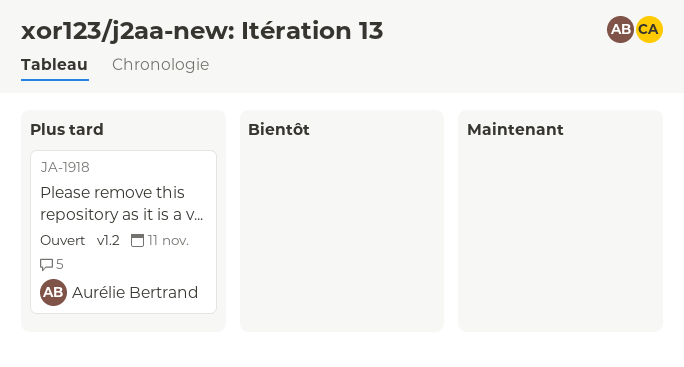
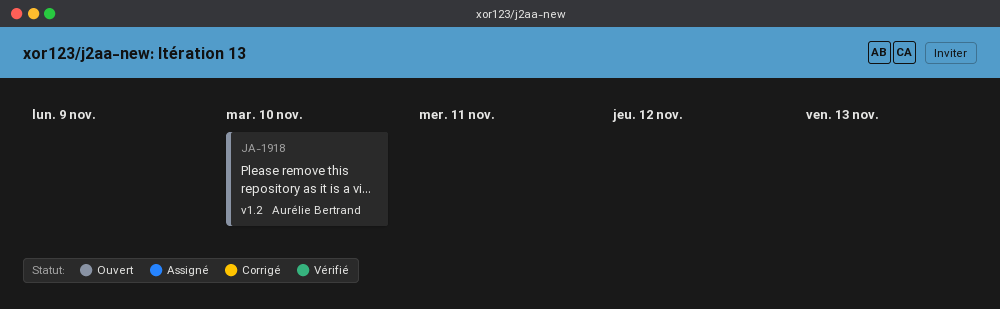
JA-1918, due: Nov 11 -> Nov 10

